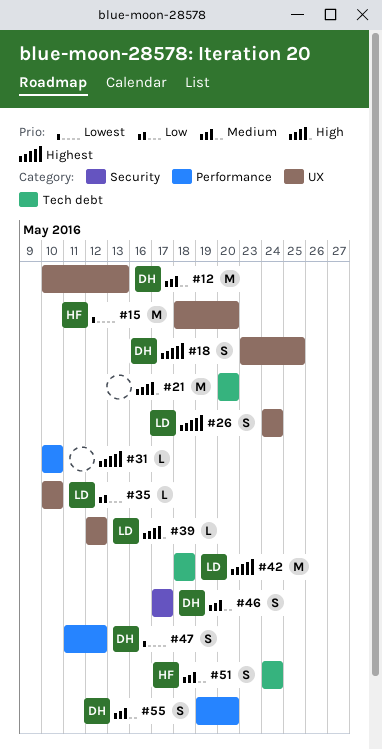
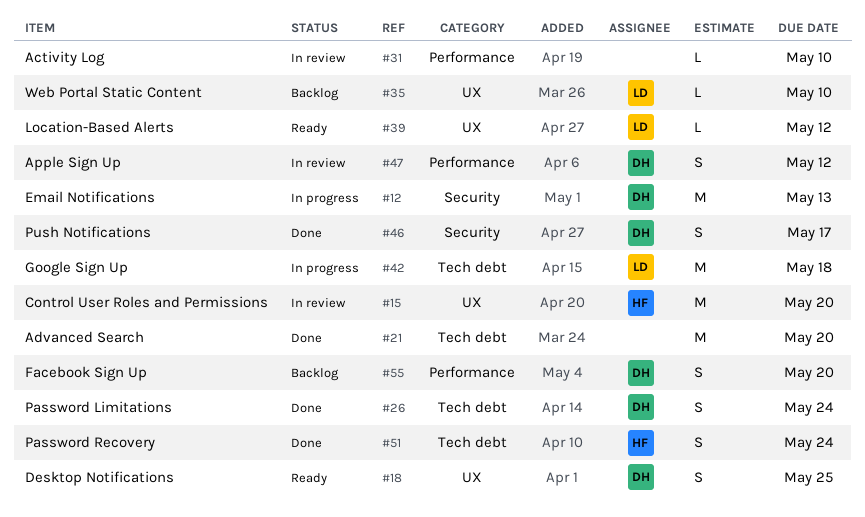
#12, label: UX -> Security
#26, owner: LD -> DH
#26, label: UX -> Tech debt

